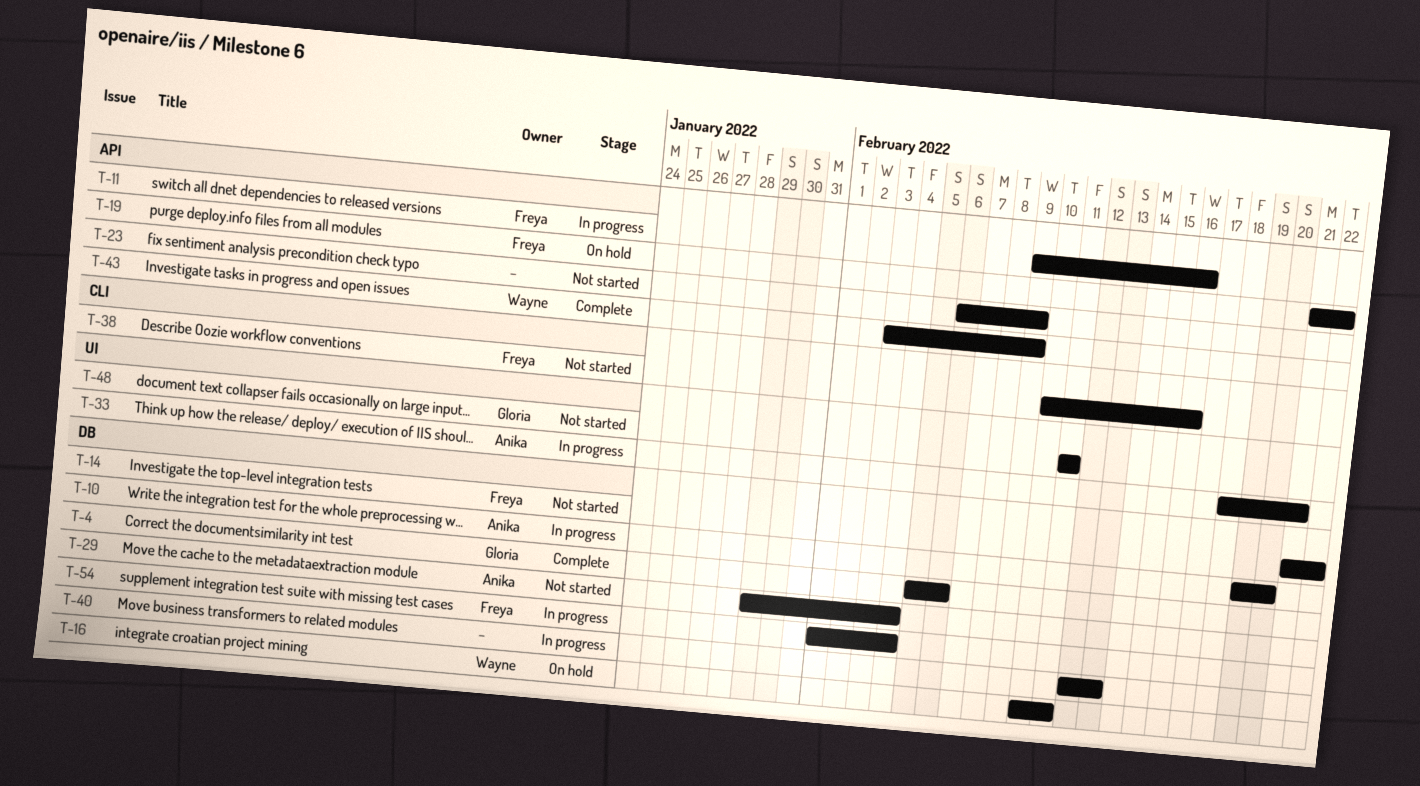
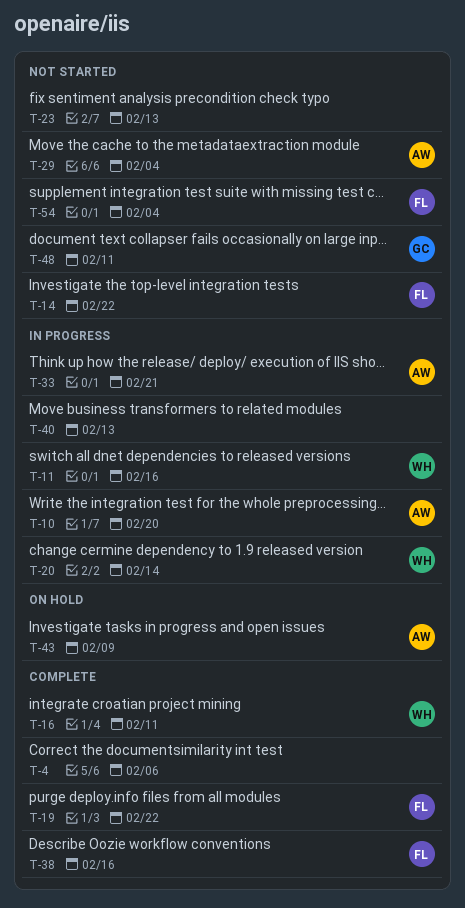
T-4, owner: Gloria -> none
T-11, owner: Freya -> Wayne
T-16, status: On hold -> Complete
T-19, status: On hold -> Complete
T-20: none -> present
T-23, due: Feb 9 -> Feb 13
T-38, status: Not started -> Complete
T-43, status: Complete -> On hold
T-43, owner: Wayne -> Anika
T-54, status: In progress -> Not started

